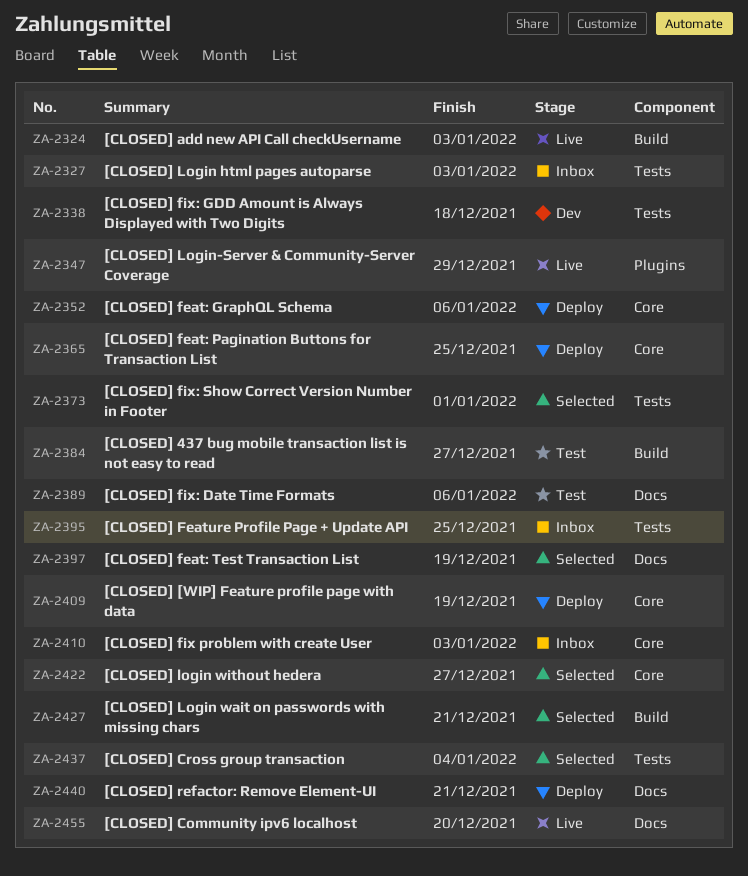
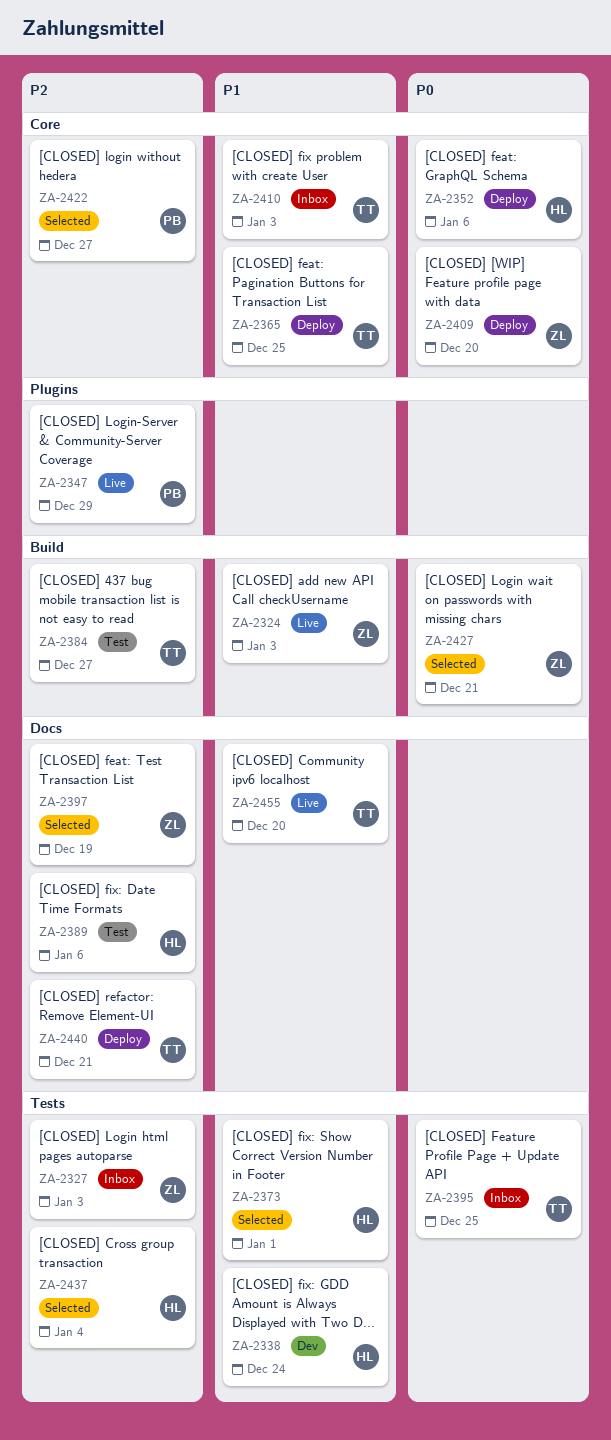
ZA-2338, due: Dec 18 -> Dec 24
ZA-2409, due: Dec 19 -> Dec 20

